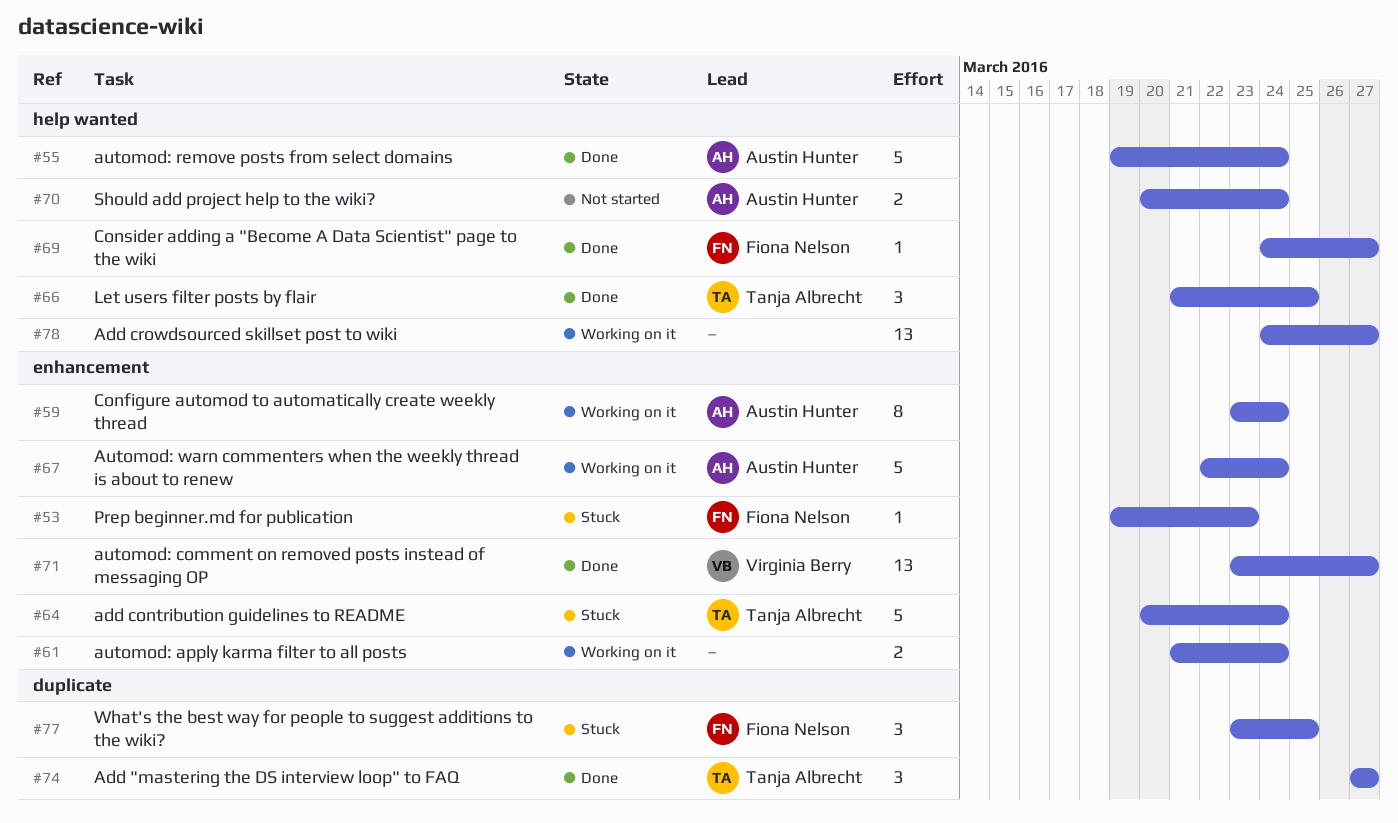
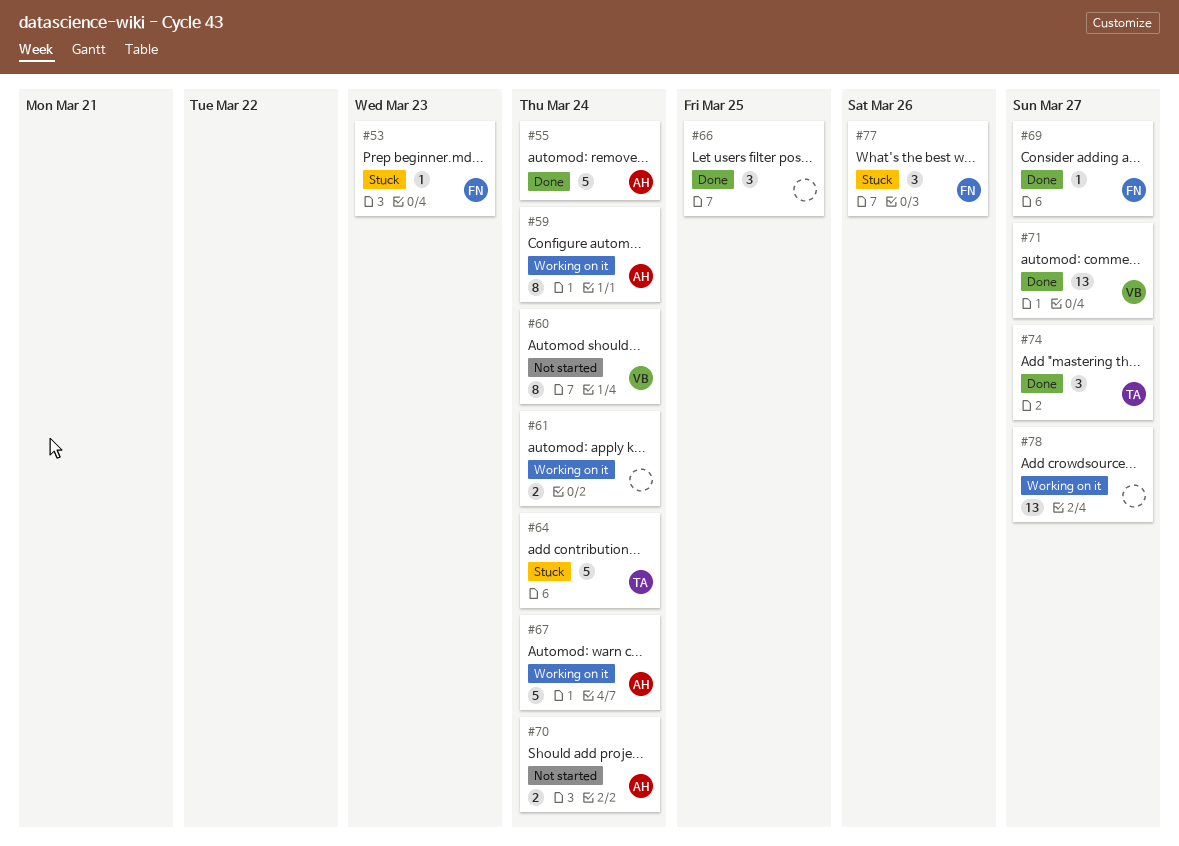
#60: none -> present
#66, owner: Tanja Albrecht -> none
#77, due: Mar 25 -> Mar 26

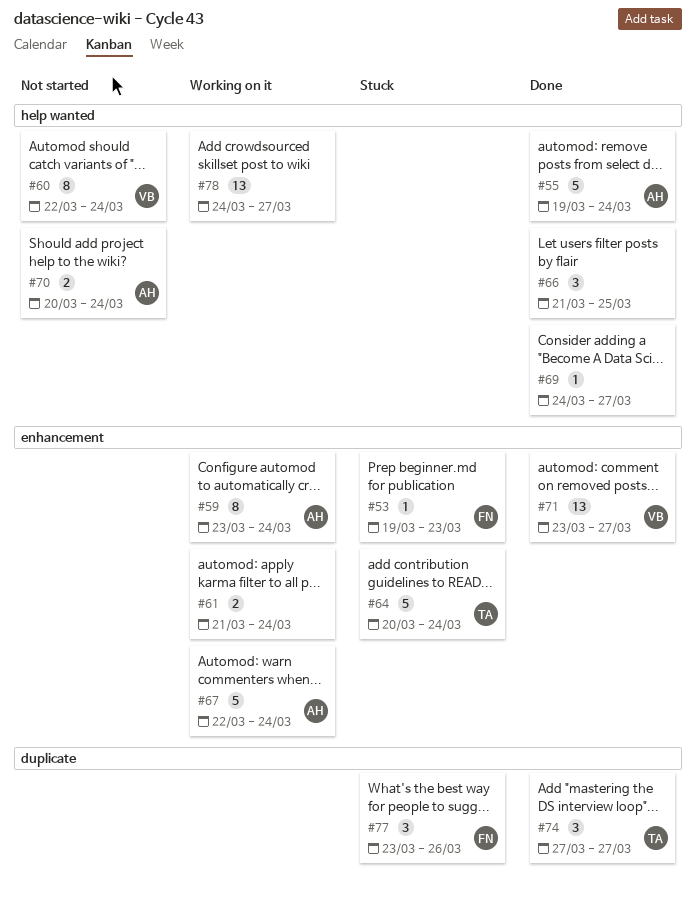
#69, owner: FN -> none

